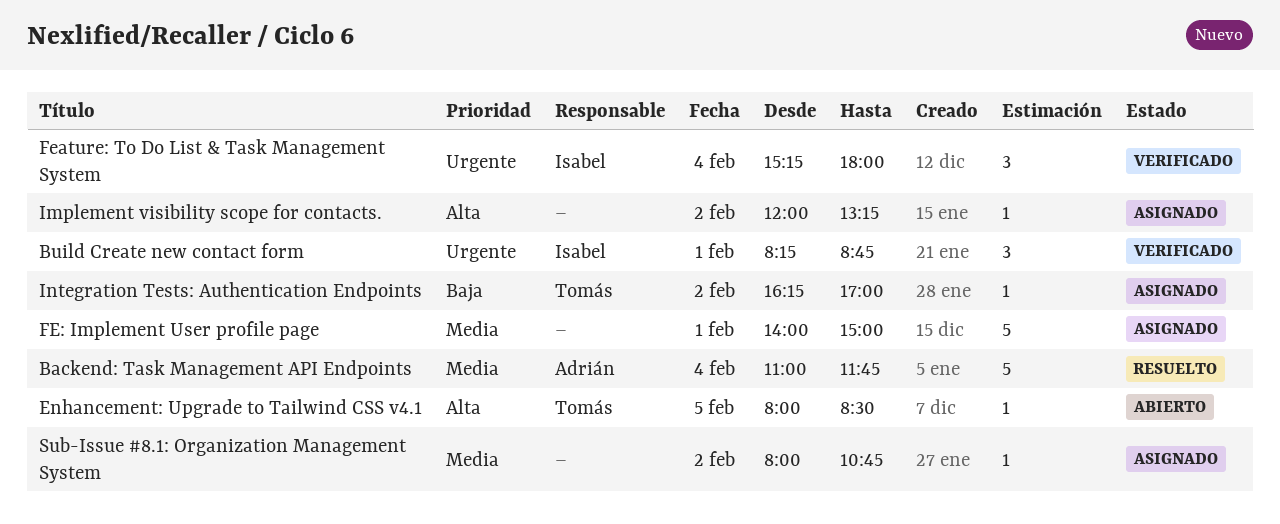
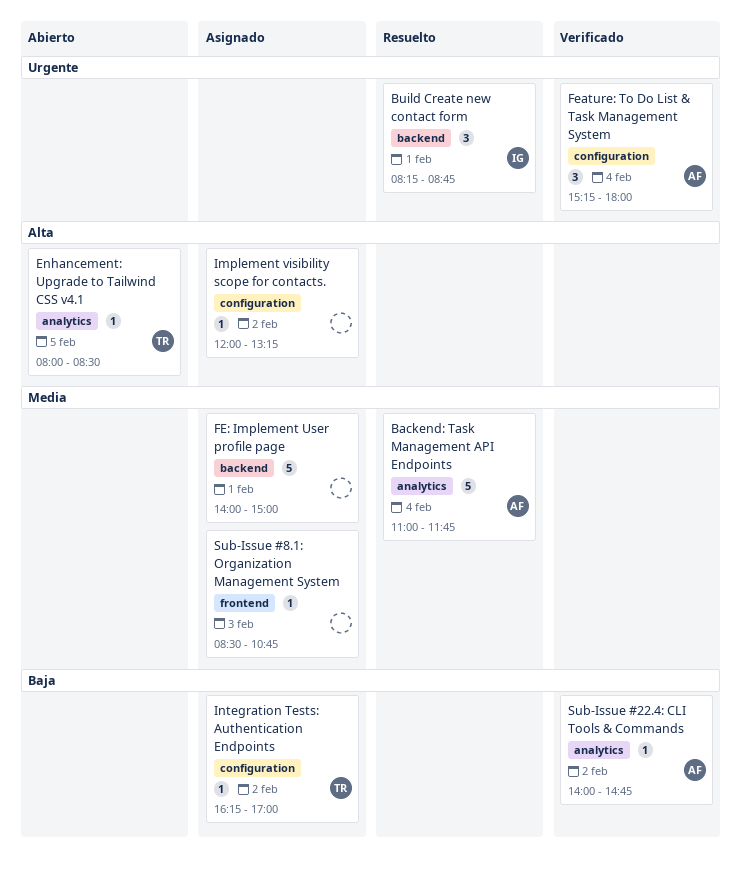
Build Create new contact form, status: Verificado -> Resuelto
Feature: To Do List & Task Management System, owner: Isabel -> Adrián
Sub-Issue #22.4: CLI Tools & Commands: none -> present
Sub-Issue #8.1: Organization Management System, day: Feb 2 -> Feb 3
Sub-Issue #8.1: Organization Management System, begins: 08:00 -> 08:30

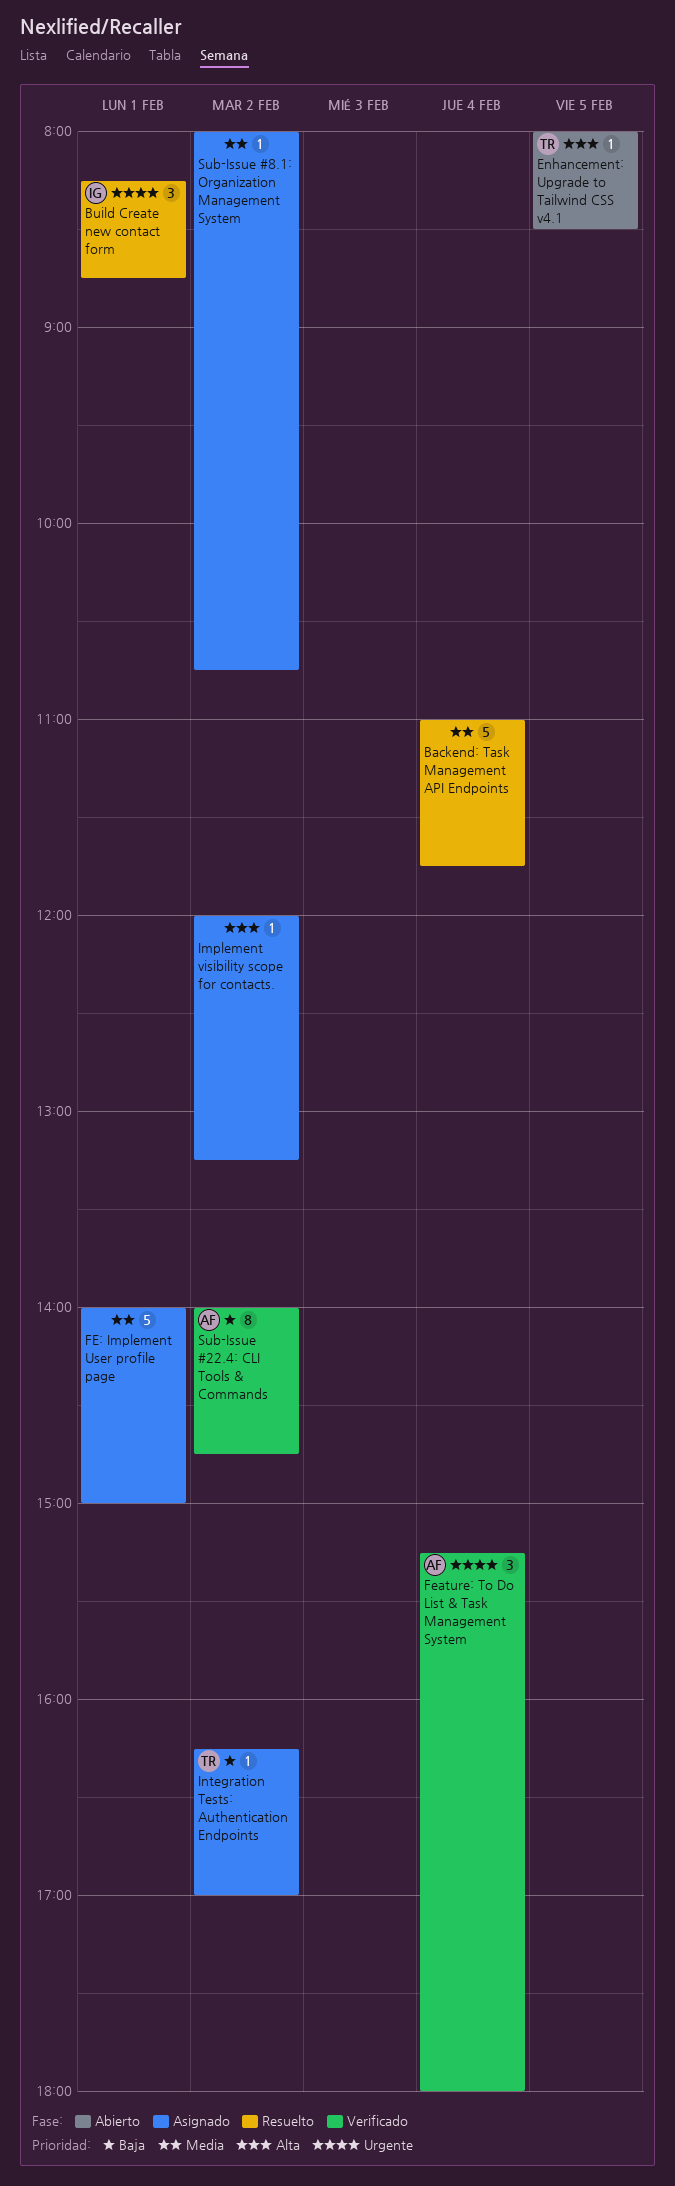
Backend: Task Management API Endpoints, owner: AF -> none
Sub-Issue #22.4: CLI Tools & Commands, estimate: 1 -> 8
Sub-Issue #8.1: Organization Management System, day: Feb 3 -> Feb 2
Sub-Issue #8.1: Organization Management System, begins: 08:30 -> 08:00

